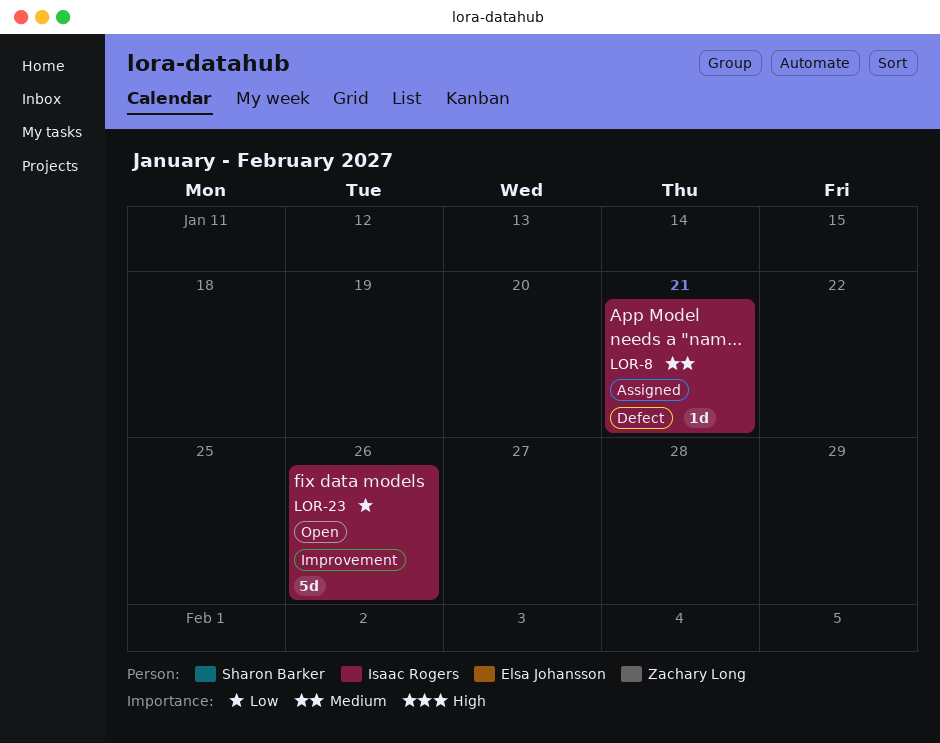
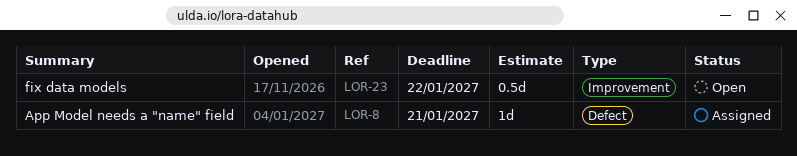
LOR-23, estimate: 5d -> 0.5d
LOR-23, due: Jan 26 -> Jan 22

